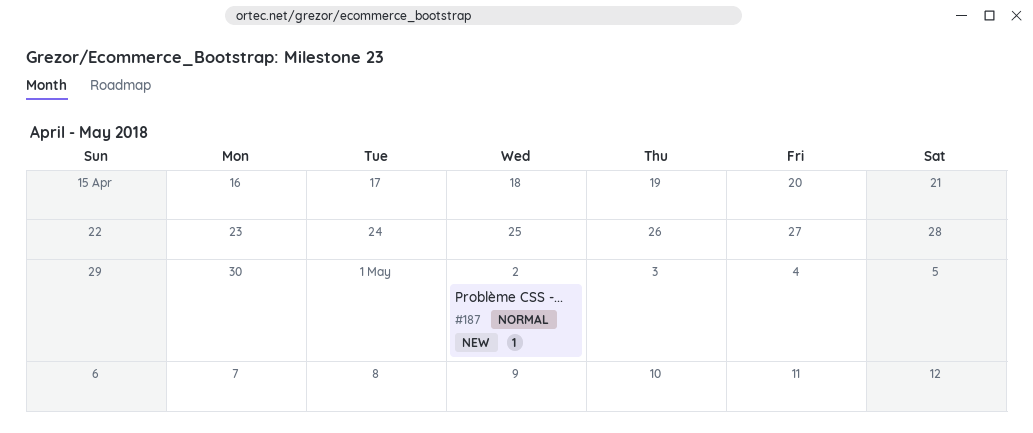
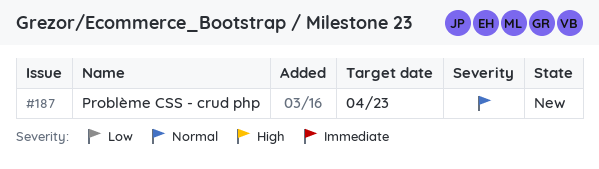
#187, due: May 2 -> Apr 23

